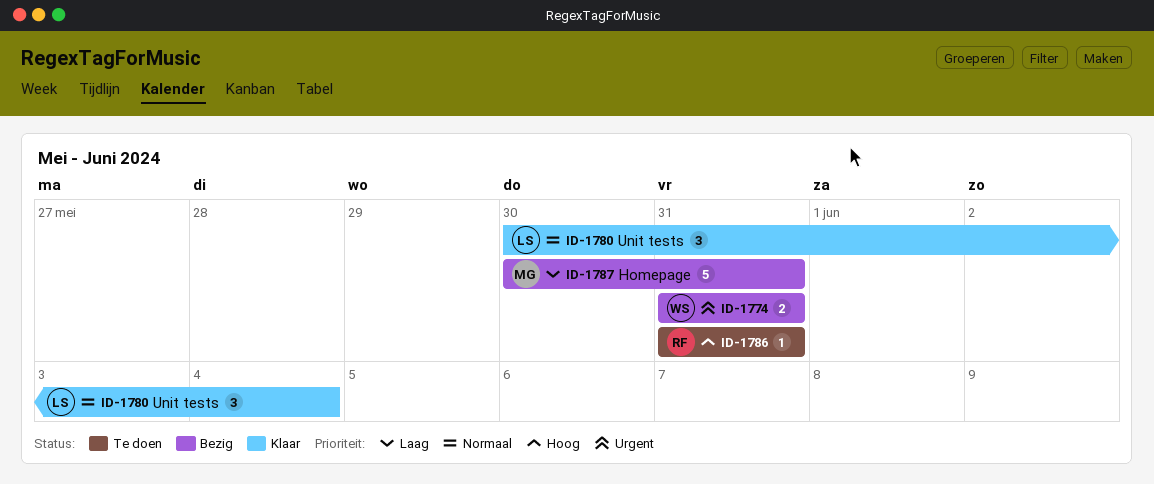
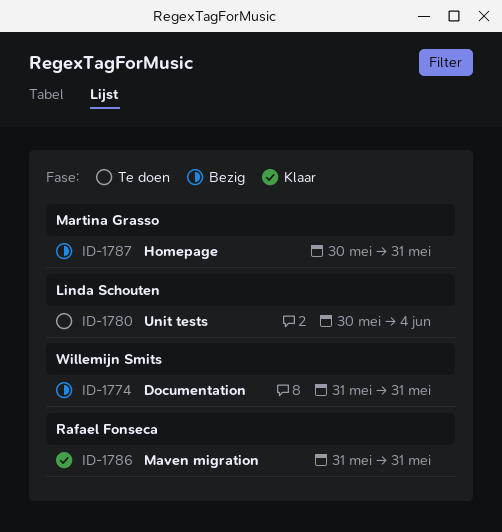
ID-1780, status: Klaar -> Te doen
ID-1786, status: Te doen -> Klaar

